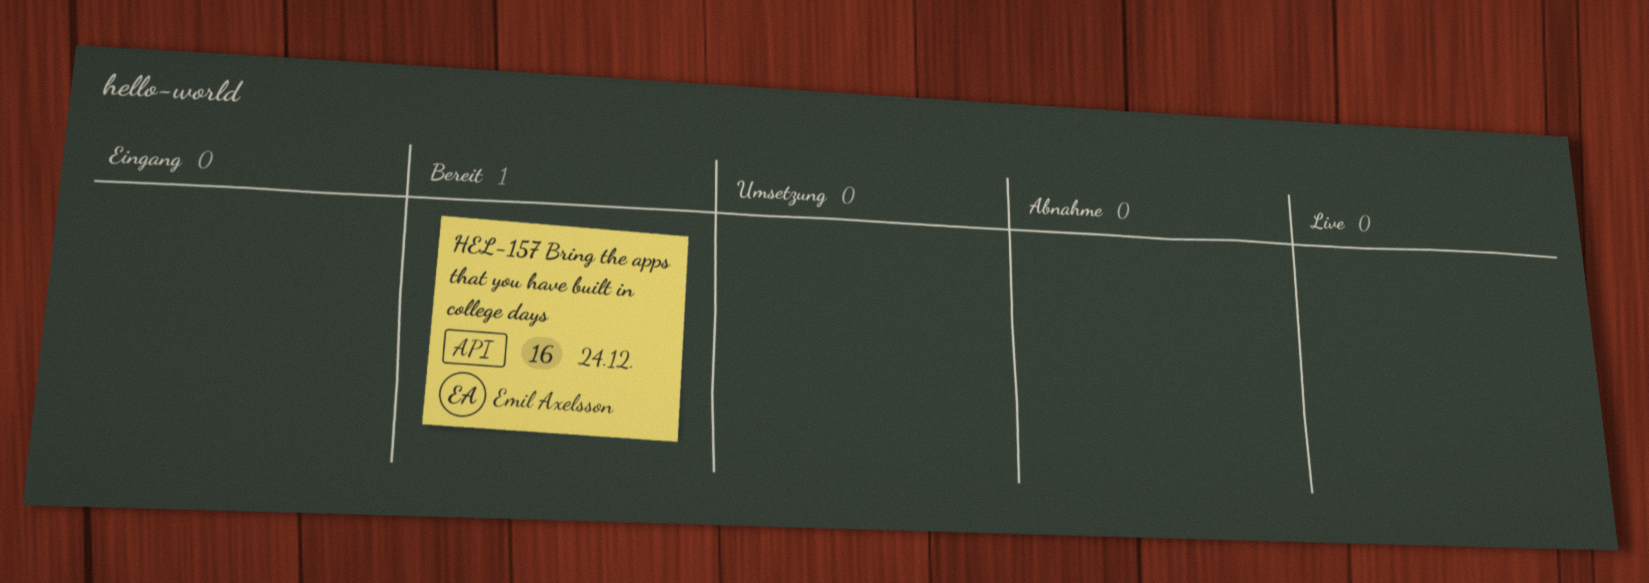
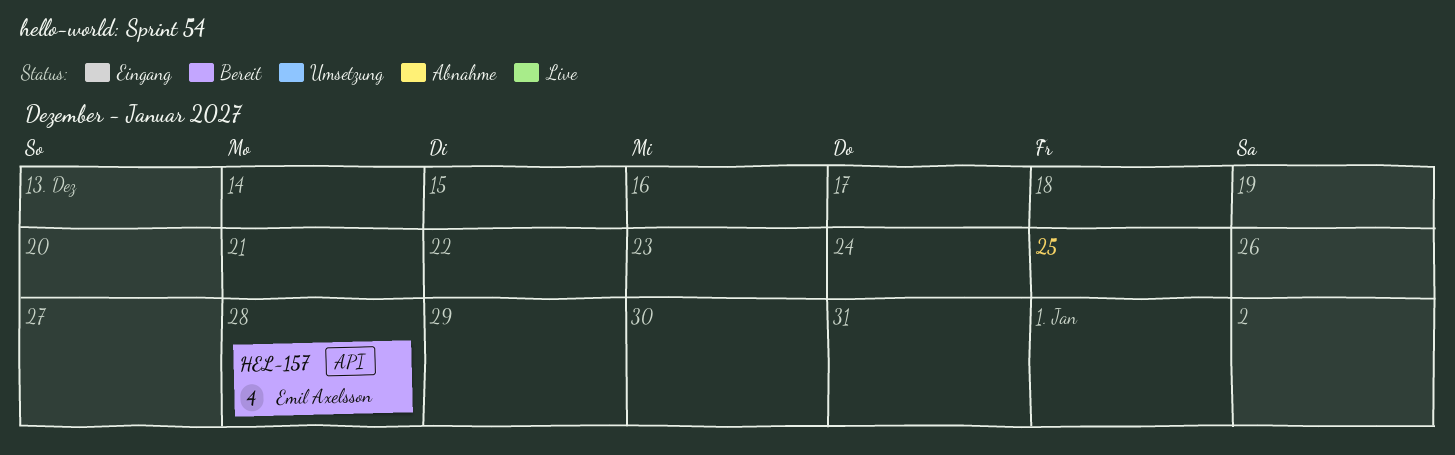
HEL-157, estimate: 16 -> 4
HEL-157, due: Dec 24 -> Dec 28

